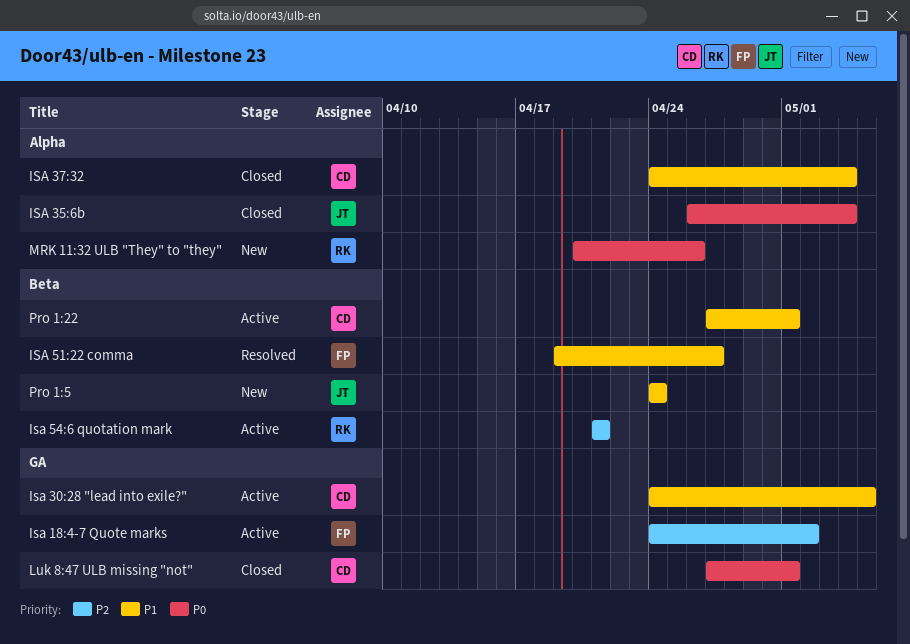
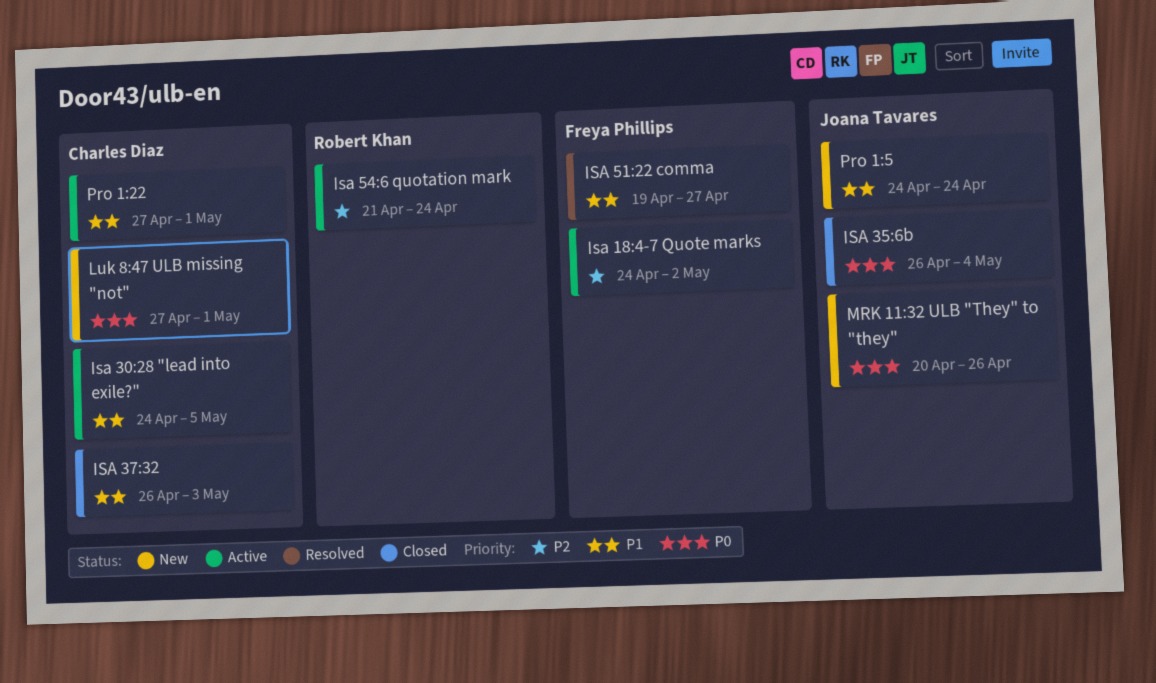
ISA 37:32, start: Apr 24 -> Apr 26
ISA 37:32, due: May 4 -> May 3
Isa 54:6 quotation mark, due: Apr 21 -> Apr 24
Luk 8:47 ULB missing "not", status: Closed -> New
MRK 11:32 ULB "They" to "they", owner: Robert Khan -> Joana Tavares

